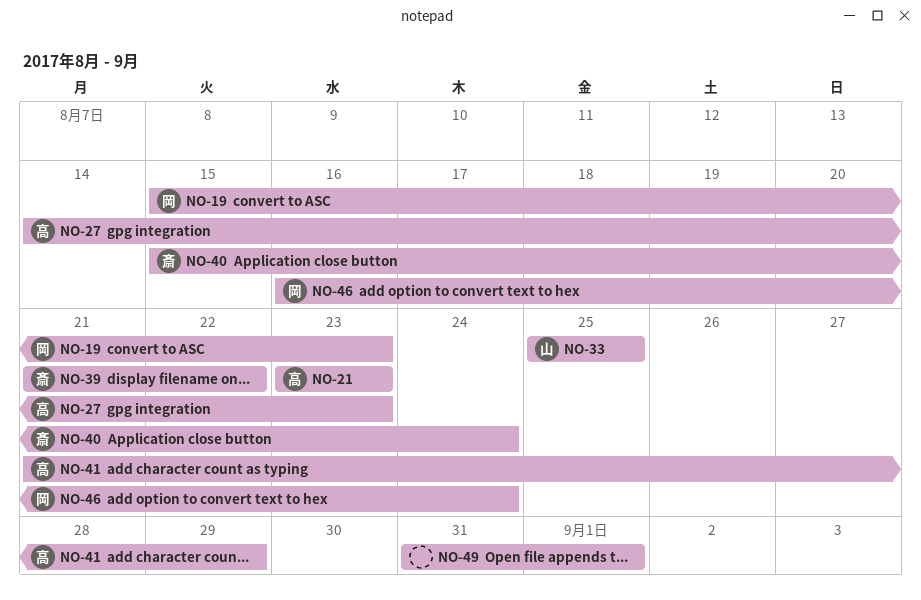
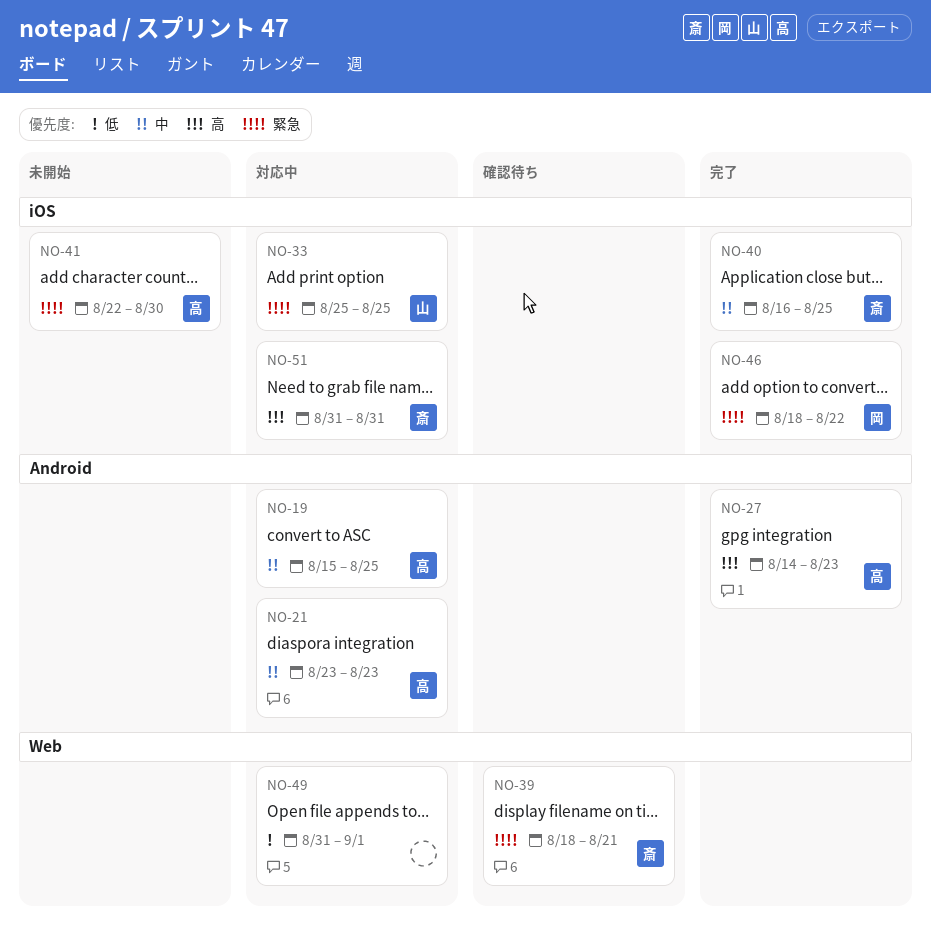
NO-19, owner: 岡 -> 高
NO-19, due: Aug 23 -> Aug 25
NO-39, start: Aug 21 -> Aug 18
NO-39, due: Aug 22 -> Aug 21
NO-40, start: Aug 15 -> Aug 16
NO-40, due: Aug 24 -> Aug 25
NO-41, start: Aug 21 -> Aug 22
NO-41, due: Aug 29 -> Aug 30
NO-46, start: Aug 16 -> Aug 18
NO-46, due: Aug 24 -> Aug 22
NO-51: none -> present

